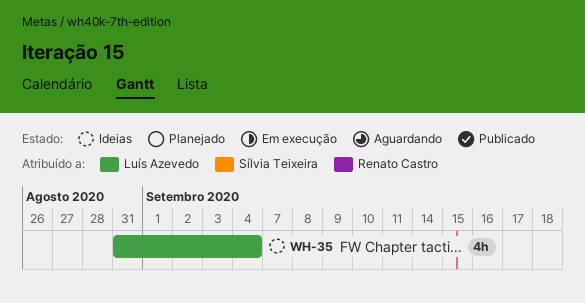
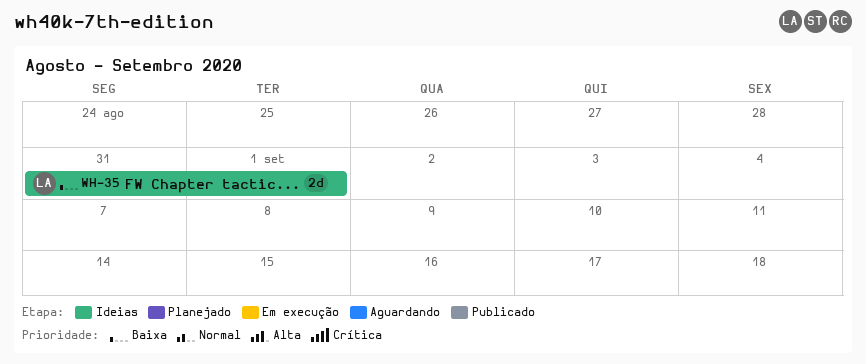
WH-35, estimate: 4h -> 2d
WH-35, due: Sep 4 -> Sep 1

